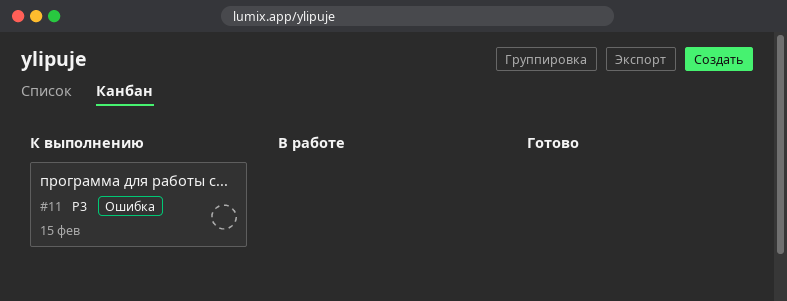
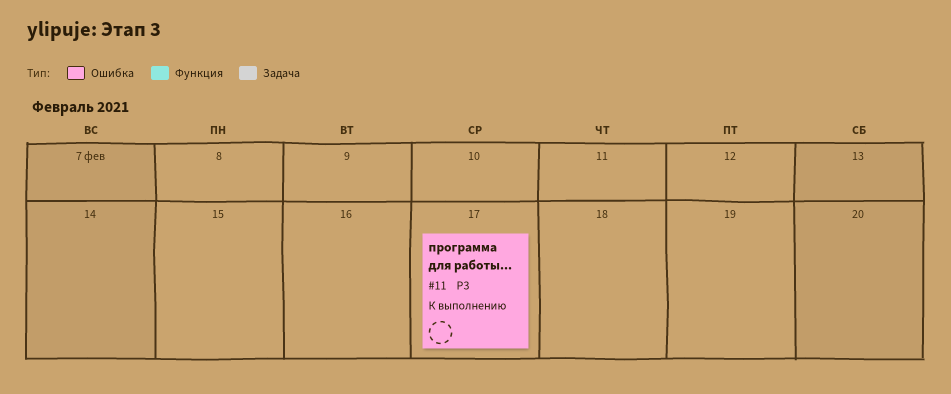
#11, due: Feb 15 -> Feb 17

